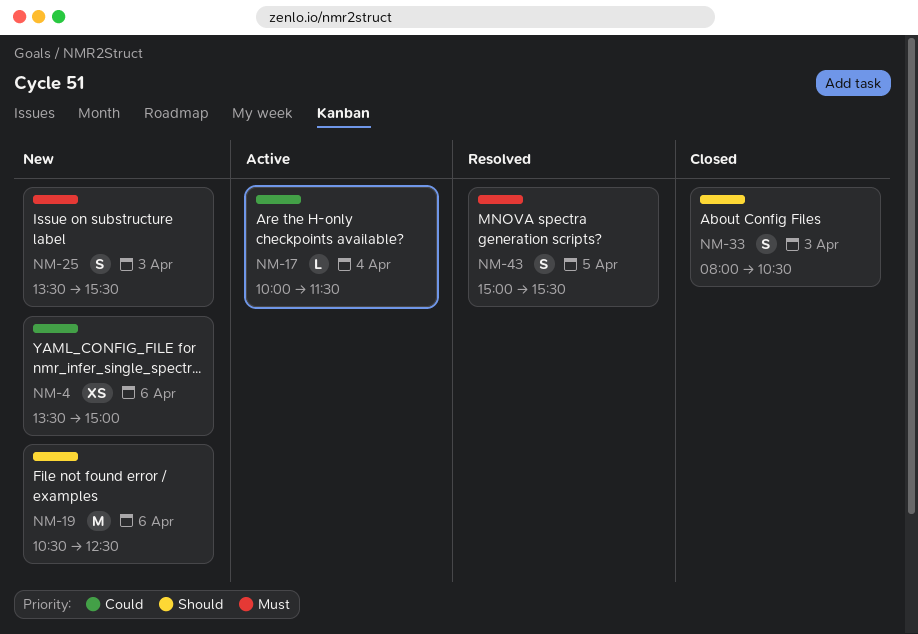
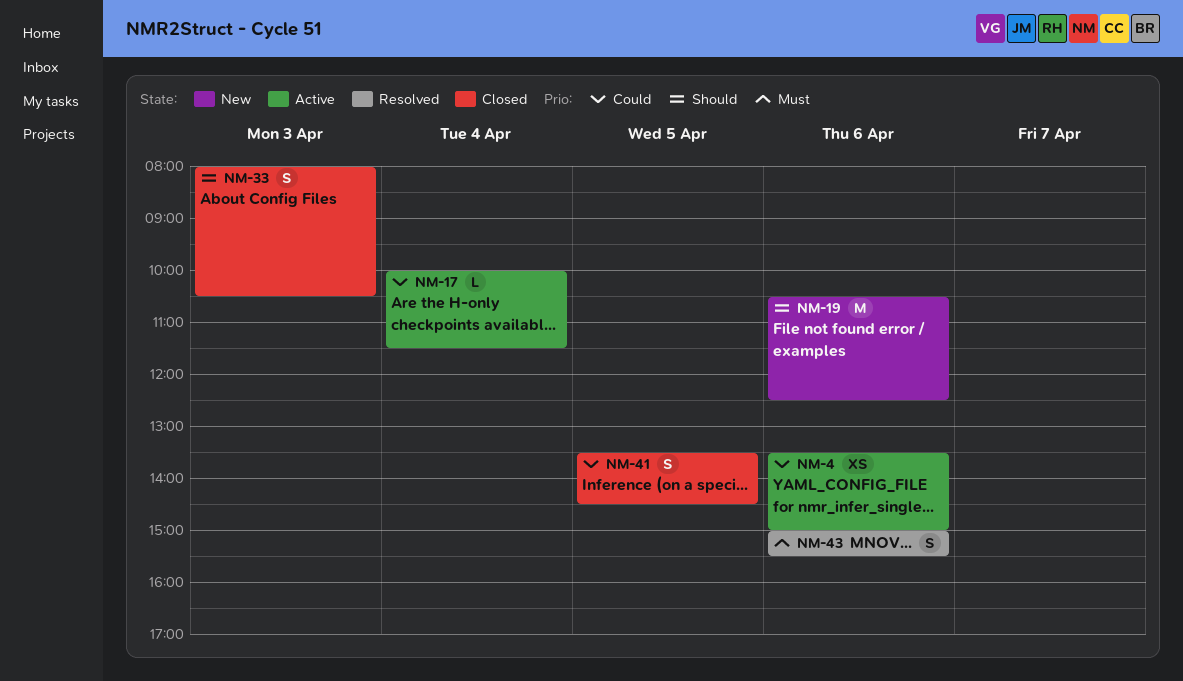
NM-4, status: New -> Active
NM-25: present -> none
NM-41: none -> present
NM-43, day: Apr 5 -> Apr 6

